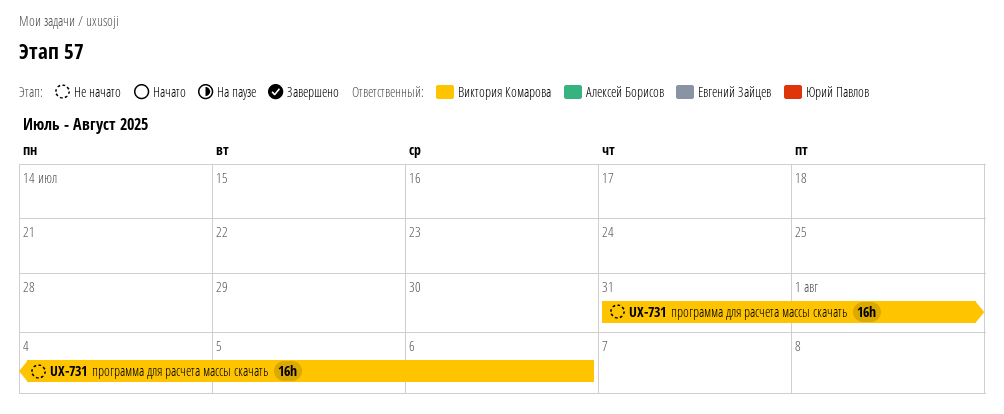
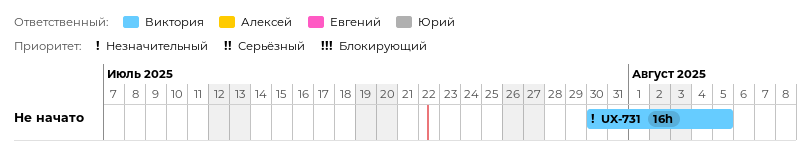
UX-731, start: Jul 31 -> Jul 30
UX-731, due: Aug 6 -> Aug 5

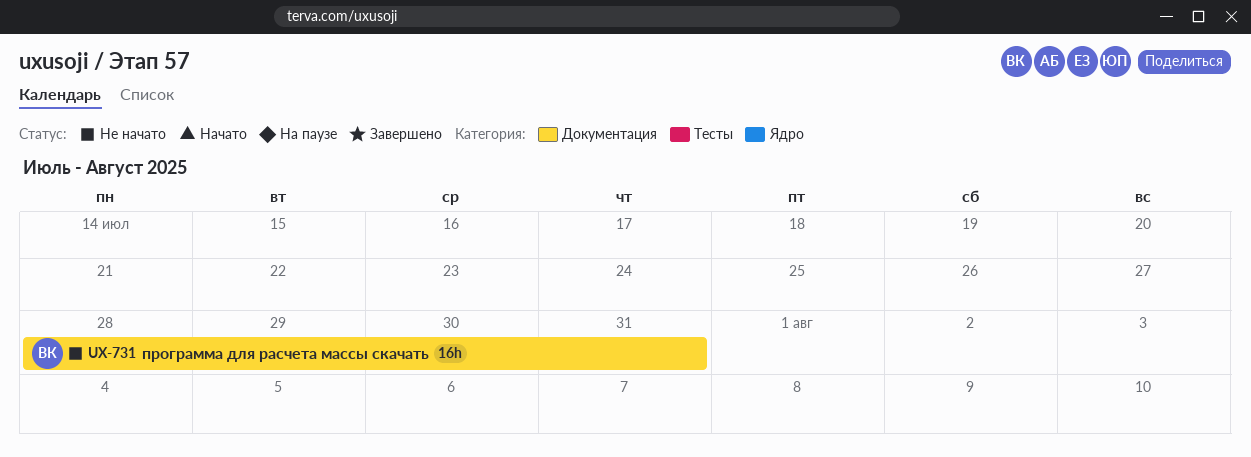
UX-731, start: Jul 30 -> Jul 28
UX-731, due: Aug 5 -> Jul 31

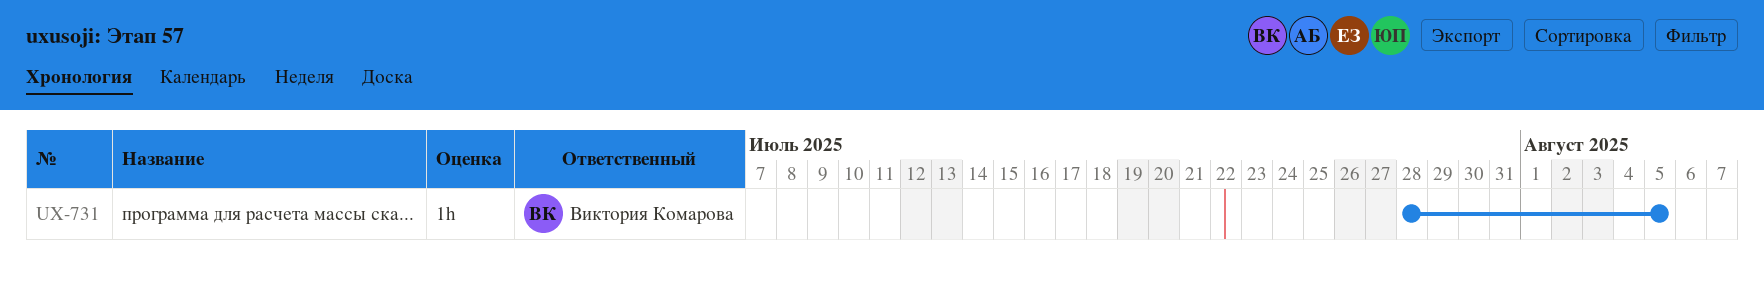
UX-731, estimate: 16h -> 1h
UX-731, due: Jul 31 -> Aug 5

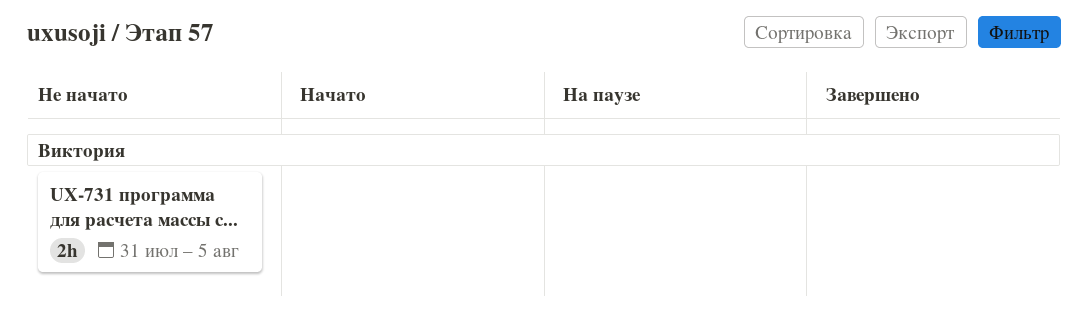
UX-731, estimate: 1h -> 2h
UX-731, start: Jul 28 -> Jul 31

